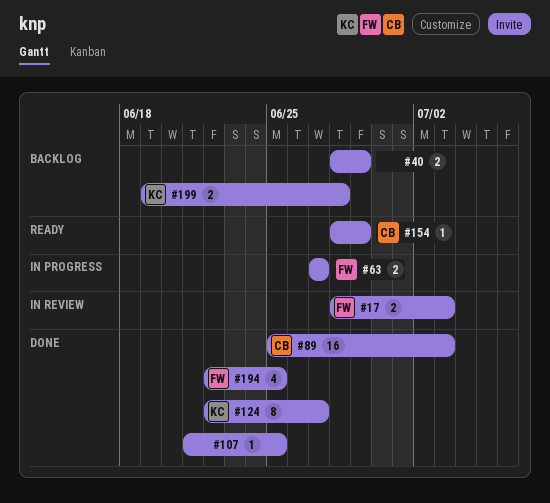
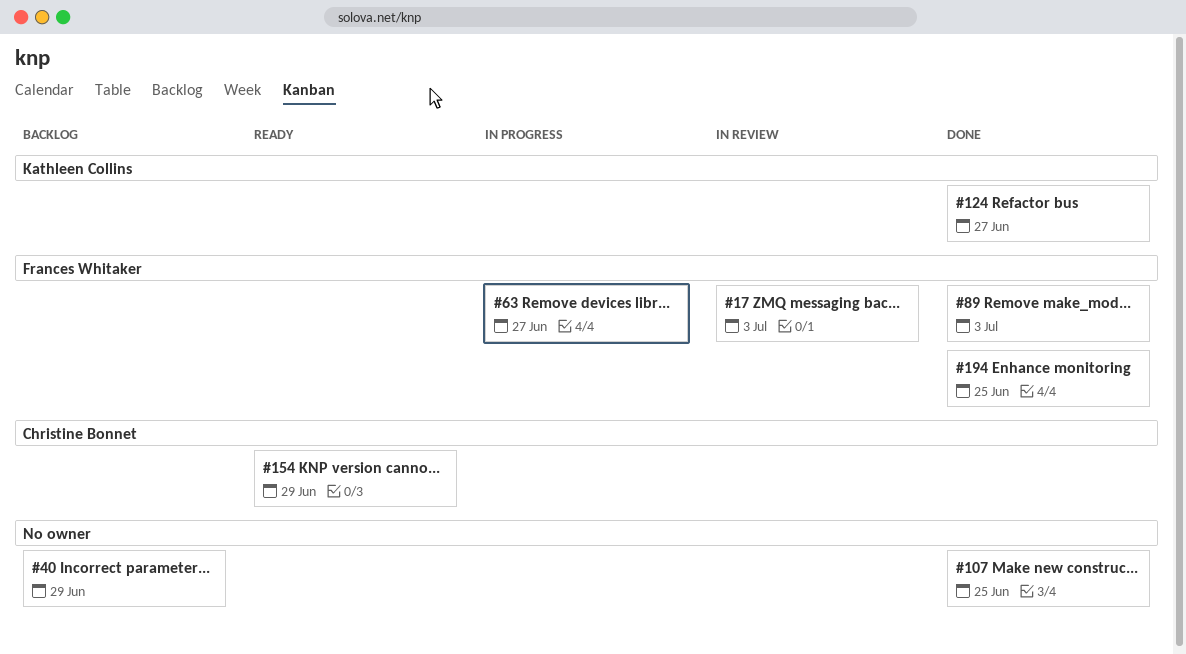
#89, owner: Christine Bonnet -> Frances Whitaker
#199: present -> none

